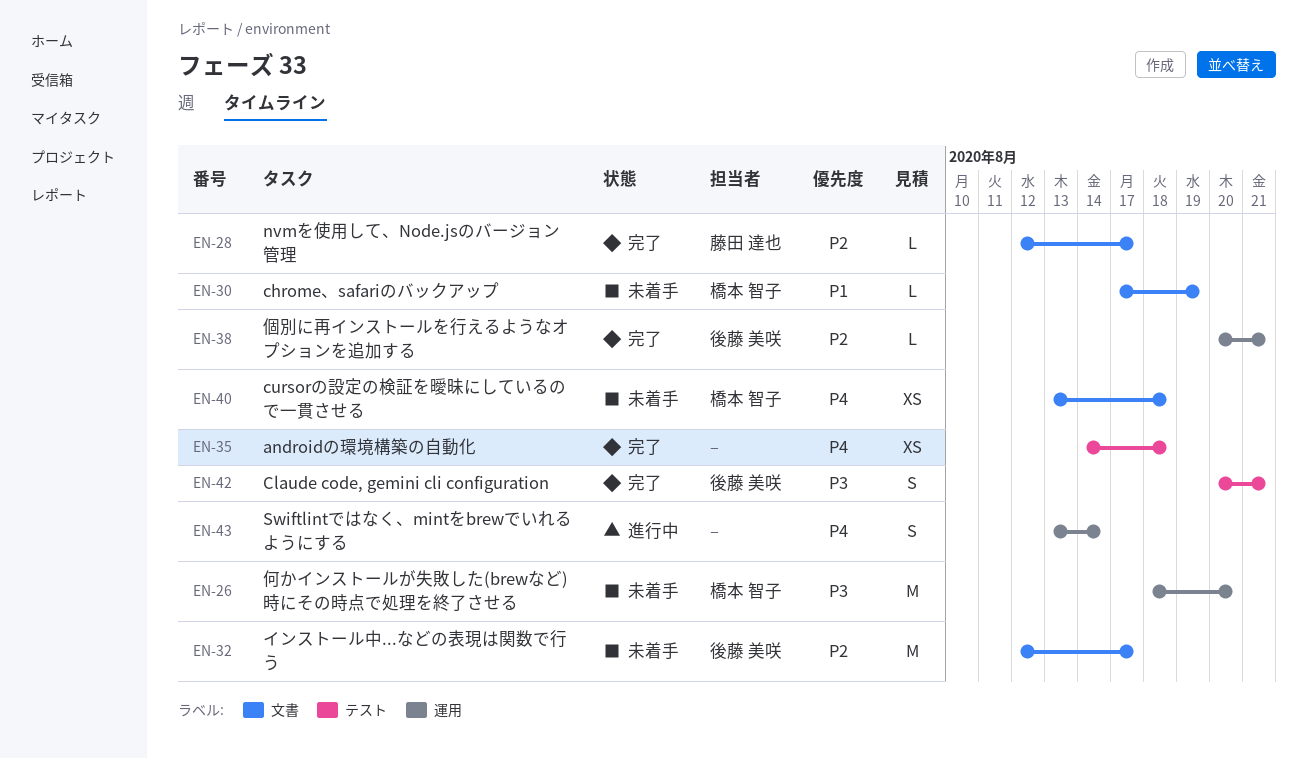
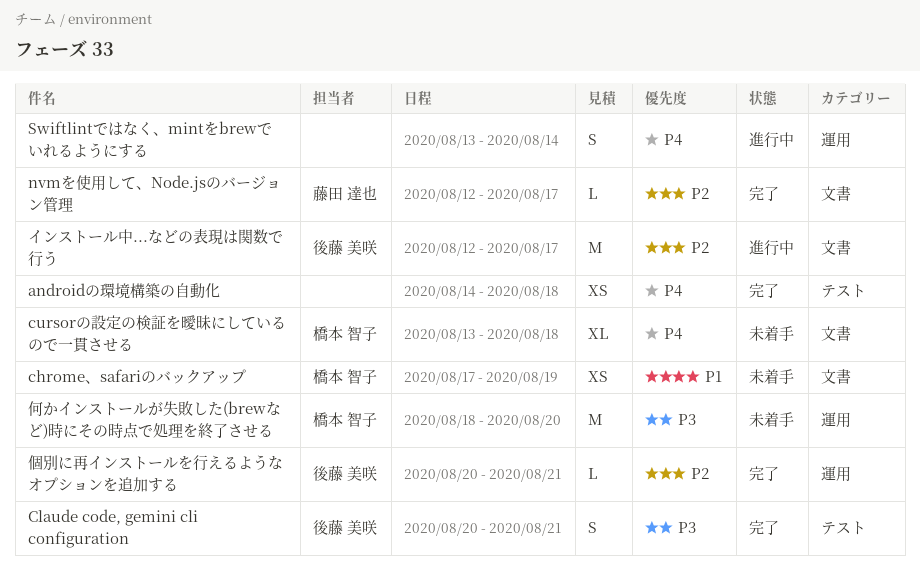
chrome、safariのバックアップ, estimate: L -> XS
cursorの設定の検証を曖昧にしているので一貫させる, estimate: XS -> XL
インストール中...などの表現は関数で行う, status: 未着手 -> 進行中

